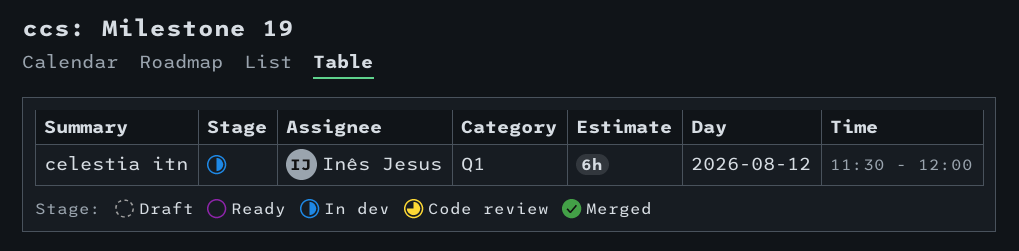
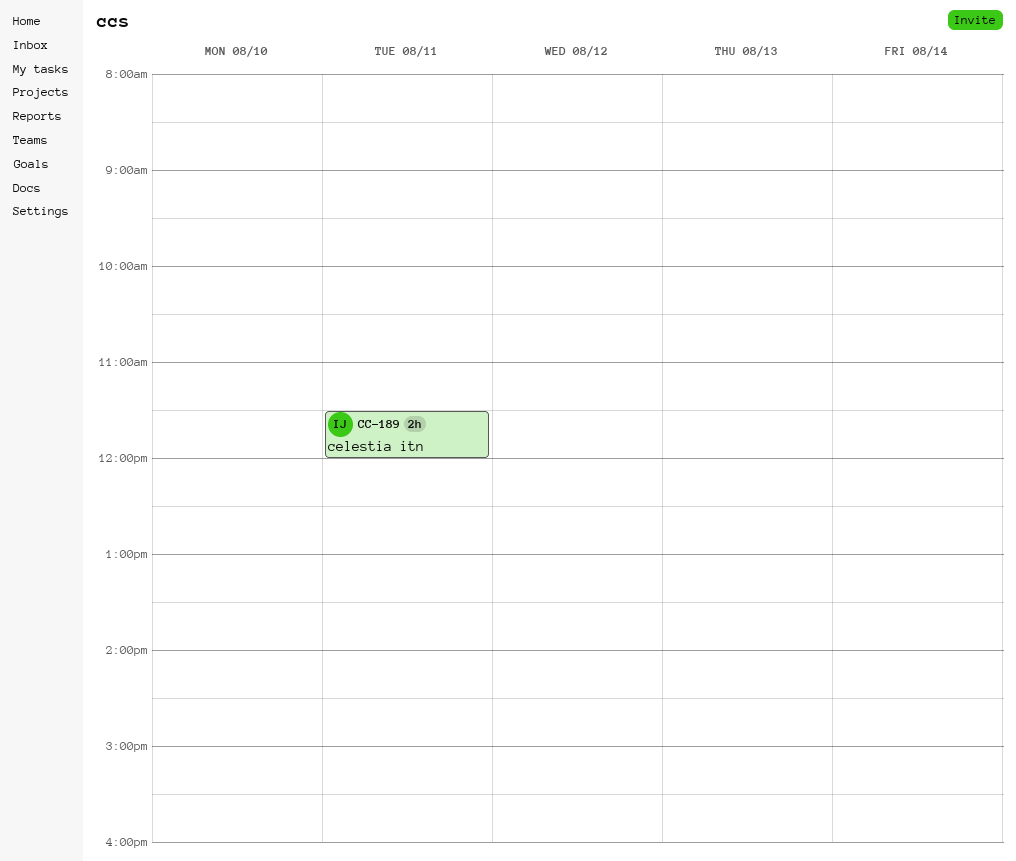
celestia itn, estimate: 6h -> 2h
celestia itn, day: Aug 12 -> Aug 11

